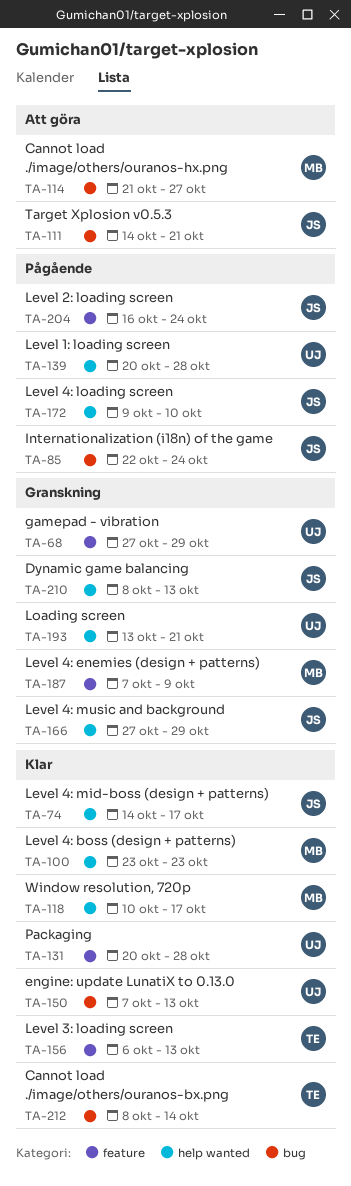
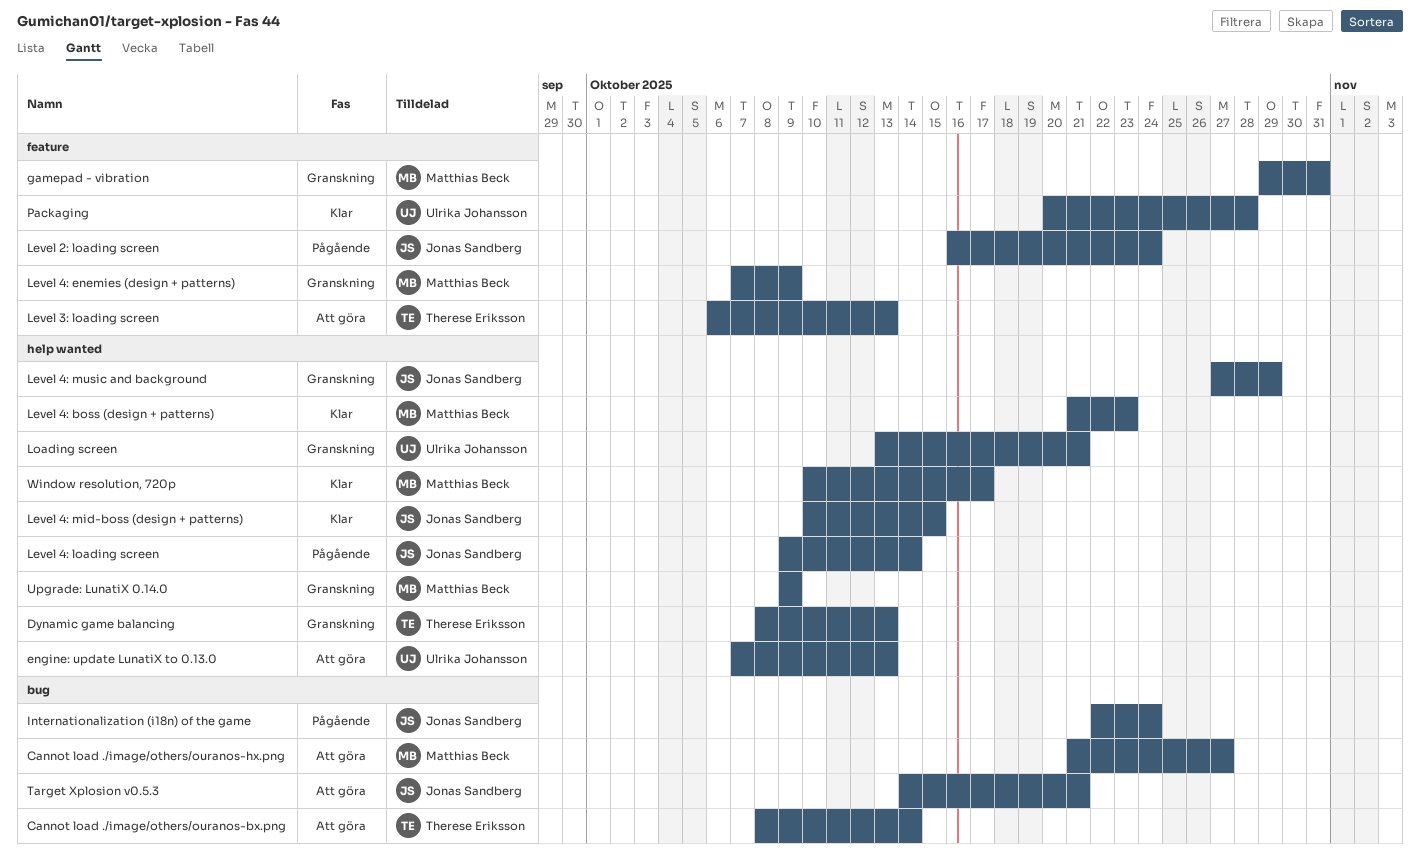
Cannot load ./image/others/ouranos-bx.png, status: Klar -> Att göra
Dynamic game balancing, owner: Jonas Sandberg -> Therese Eriksson
engine: update LunatiX to 0.13.0, status: Klar -> Att göra
engine: update LunatiX to 0.13.0, label: bug -> help wanted
gamepad - vibration, owner: Ulrika Johansson -> Matthias Beck
gamepad - vibration, start: Oct 27 -> Oct 29
gamepad - vibration, due: Oct 29 -> Oct 31
Level 1: loading screen: present -> none
Level 3: loading screen, status: Klar -> Att göra
Level 4: boss (design + patterns), start: Oct 23 -> Oct 21
Level 4: loading screen, due: Oct 10 -> Oct 14
Level 4: mid-boss (design + patterns), start: Oct 14 -> Oct 10
Level 4: mid-boss (design + patterns), due: Oct 17 -> Oct 15
Upgrade: LunatiX 0.14.0: none -> present

